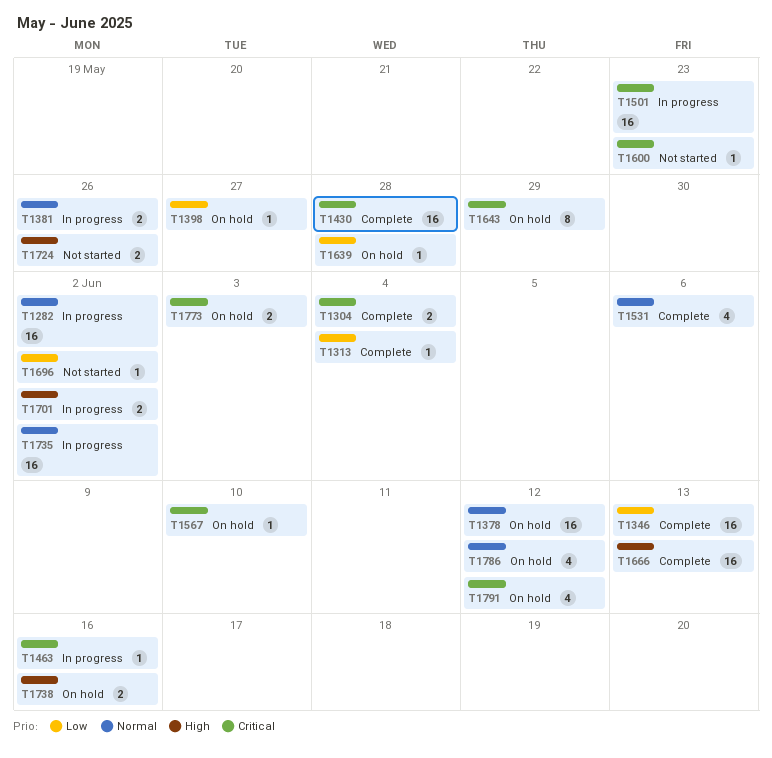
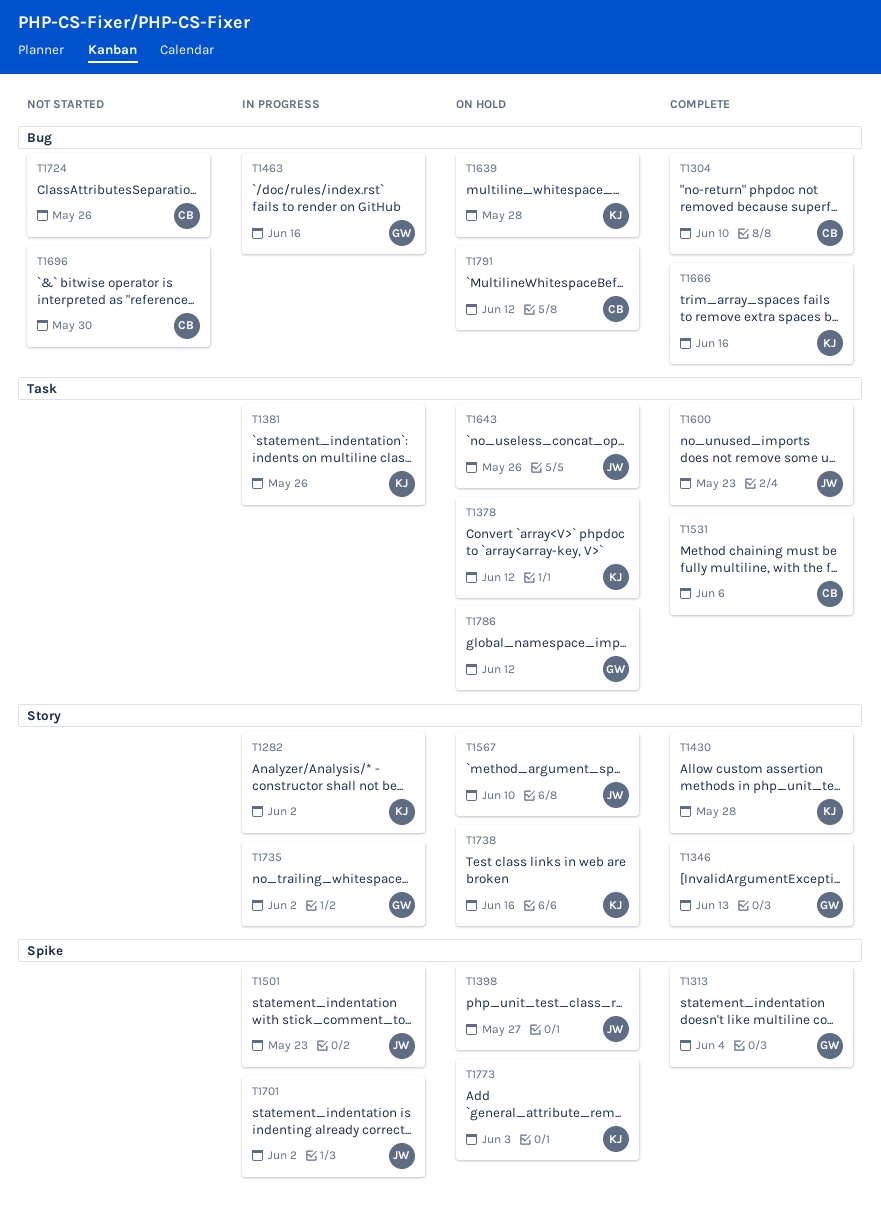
T1304, due: Jun 4 -> Jun 10
T1600, status: Not started -> Complete
T1643, due: May 29 -> May 26
T1666, due: Jun 13 -> Jun 16
T1696, due: Jun 2 -> May 30

